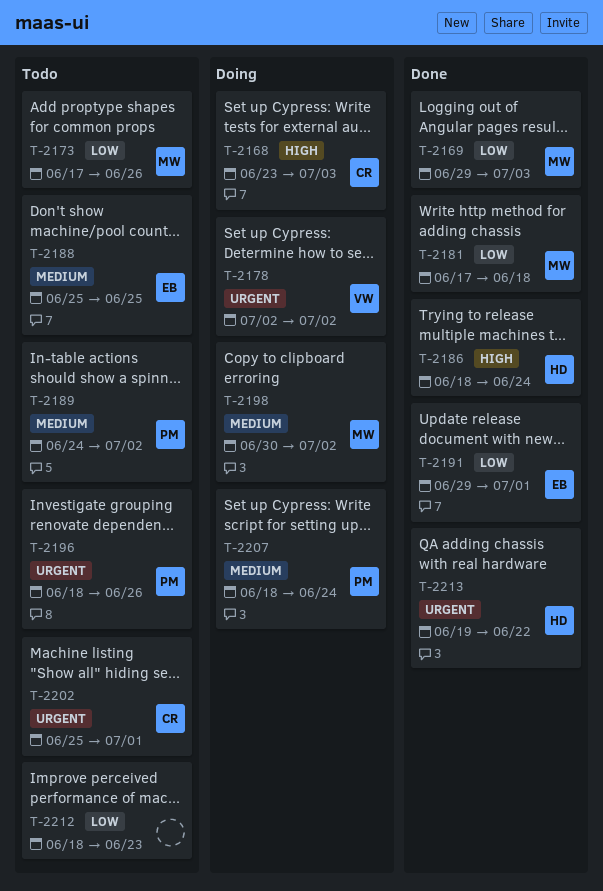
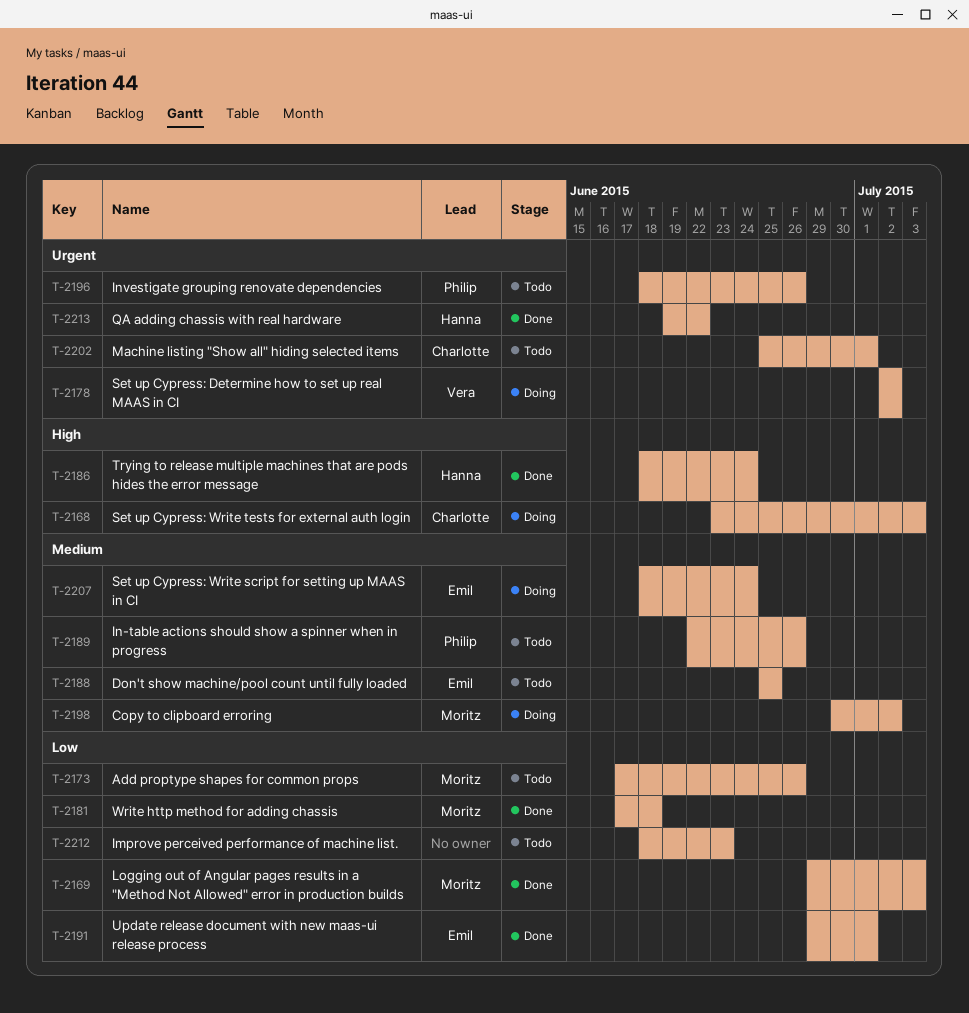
T-2189, start: Jun 24 -> Jun 22
T-2189, due: Jul 2 -> Jun 26
T-2207, owner: Philip -> Emil

